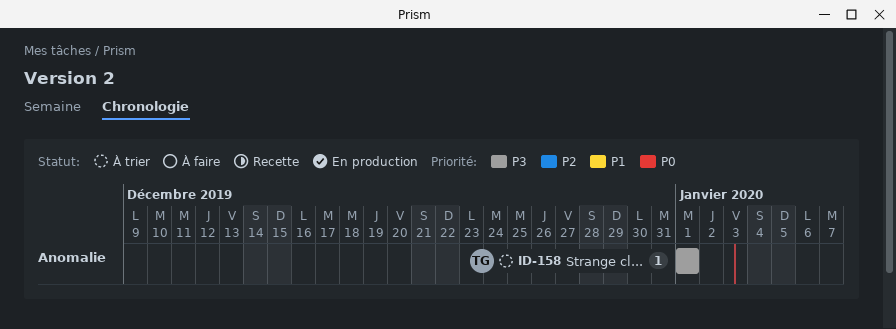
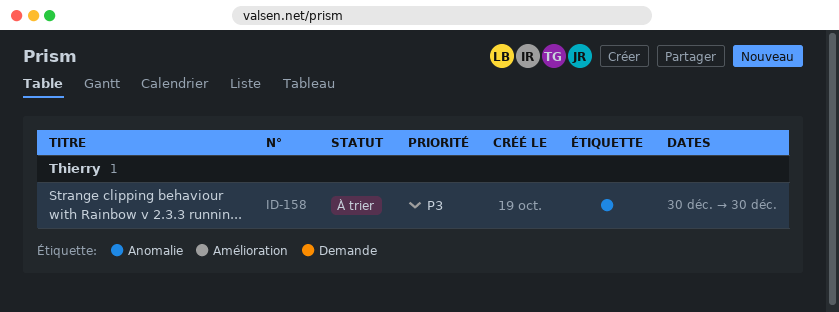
ID-158, start: Jan 1 -> Dec 30
ID-158, due: Jan 1 -> Dec 30

